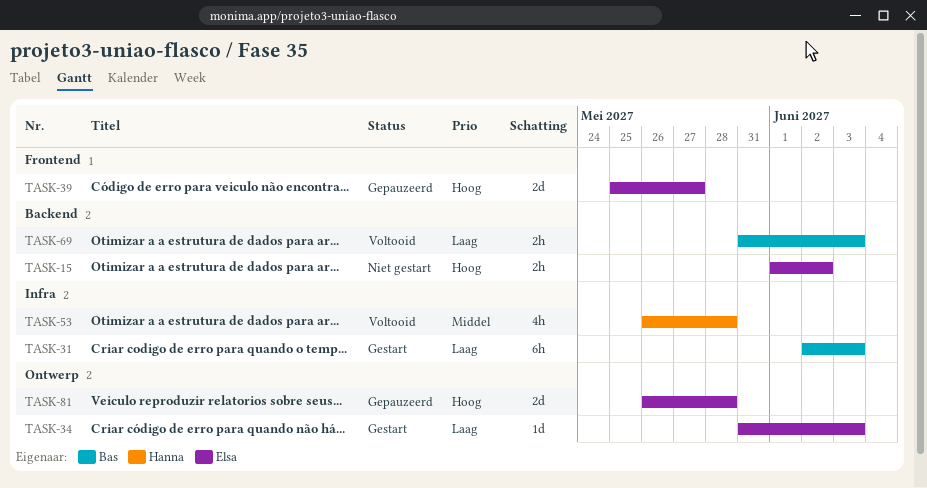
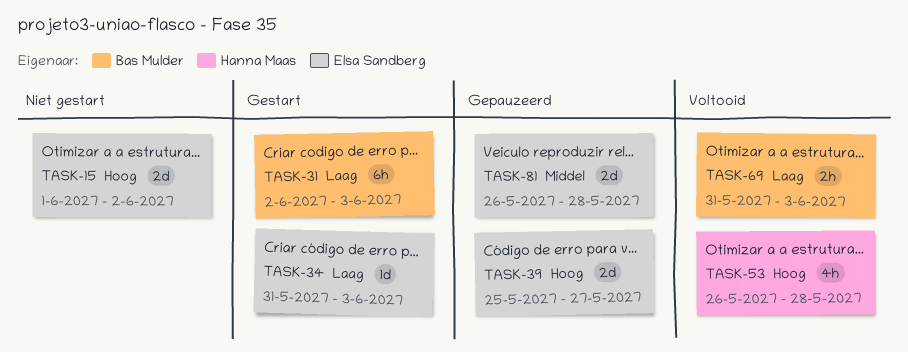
TASK-15, estimate: 2h -> 2d
TASK-53, priority: Middel -> Hoog
TASK-81, priority: Hoog -> Middel

